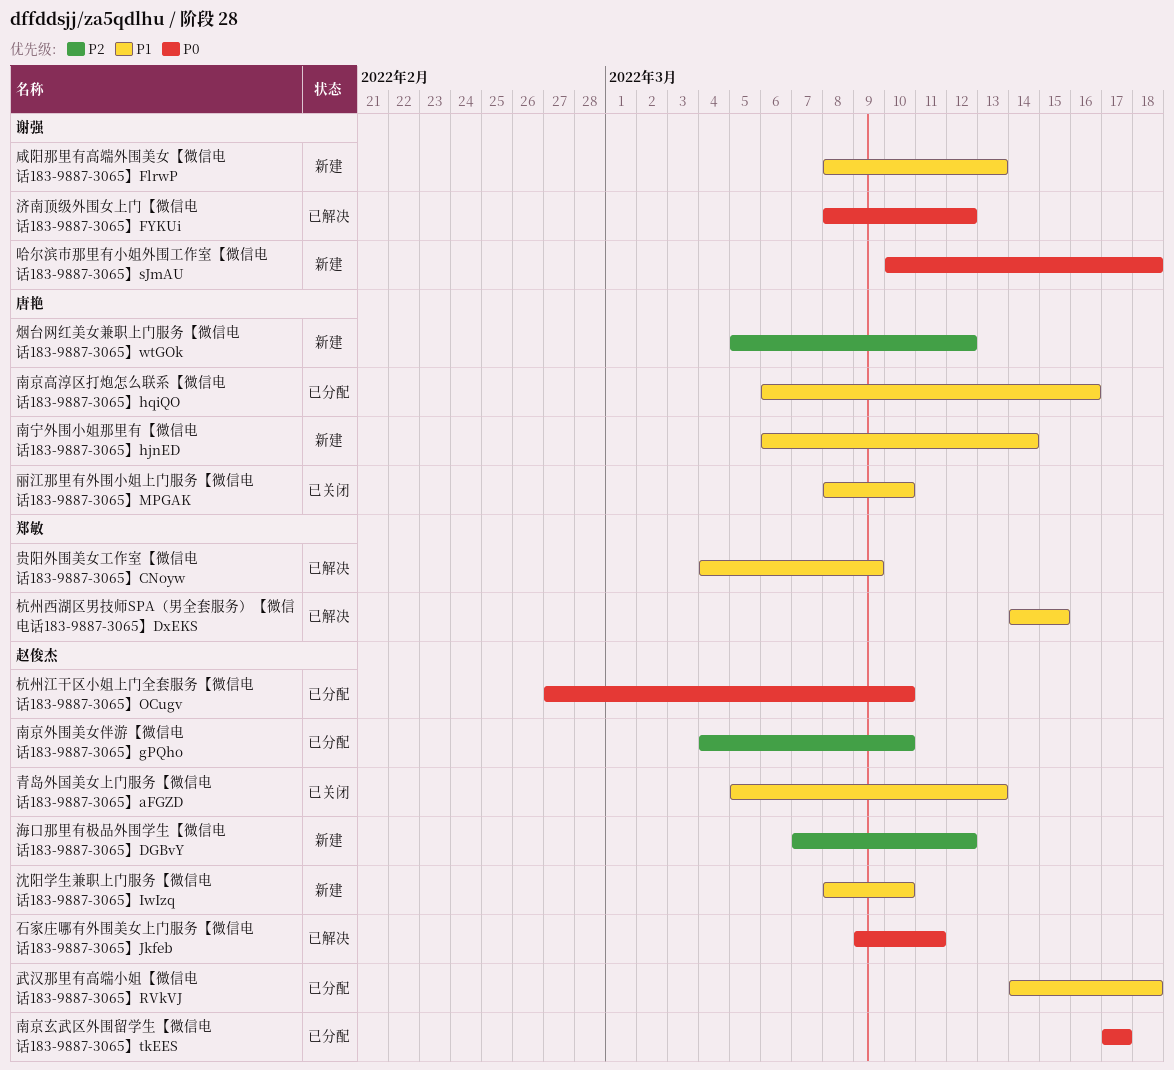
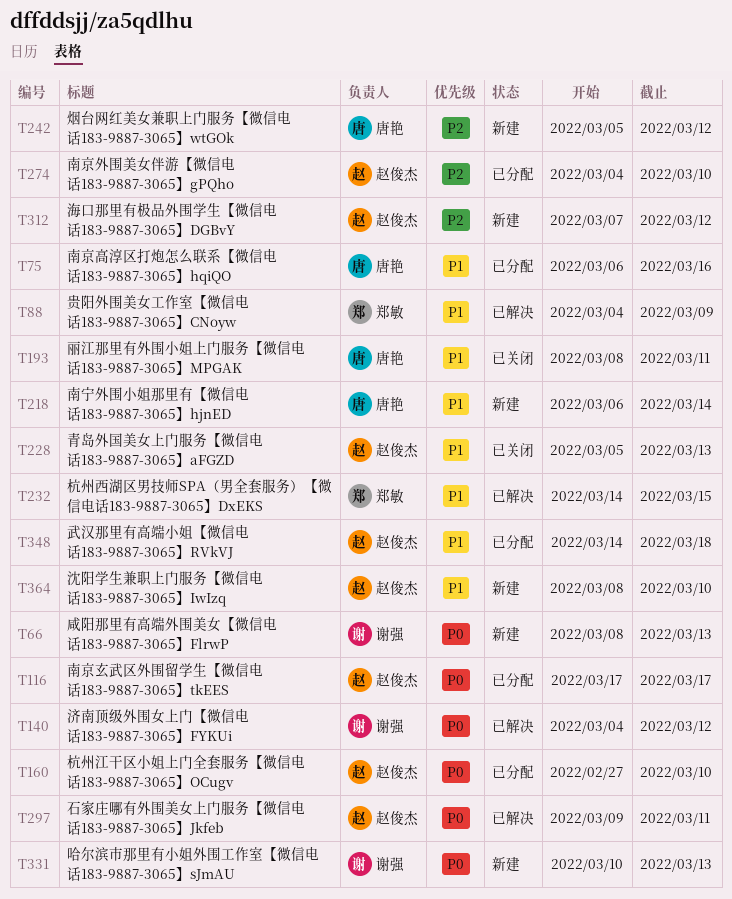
丽江那里有外围小姐上门服务【微信电话183-9887-3065】MPGAK, due: Mar 10 -> Mar 11
咸阳那里有高端外围美女【微信电话183-9887-3065】FlrwP, priority: P1 -> P0
哈尔滨市那里有小姐外围工作室【微信电话183-9887-3065】sJmAU, due: Mar 18 -> Mar 13
济南顶级外围女上门【微信电话183-9887-3065】FYKUi, start: Mar 8 -> Mar 4

